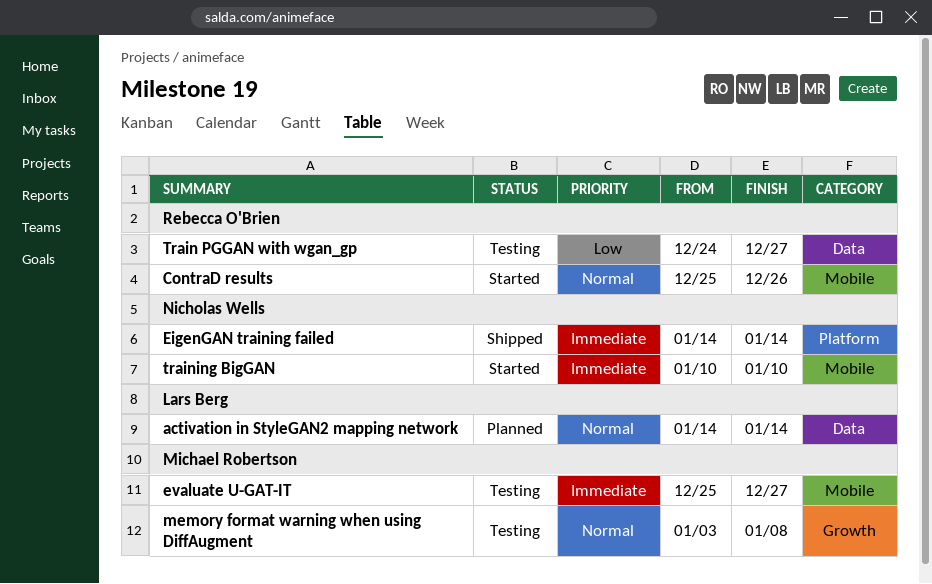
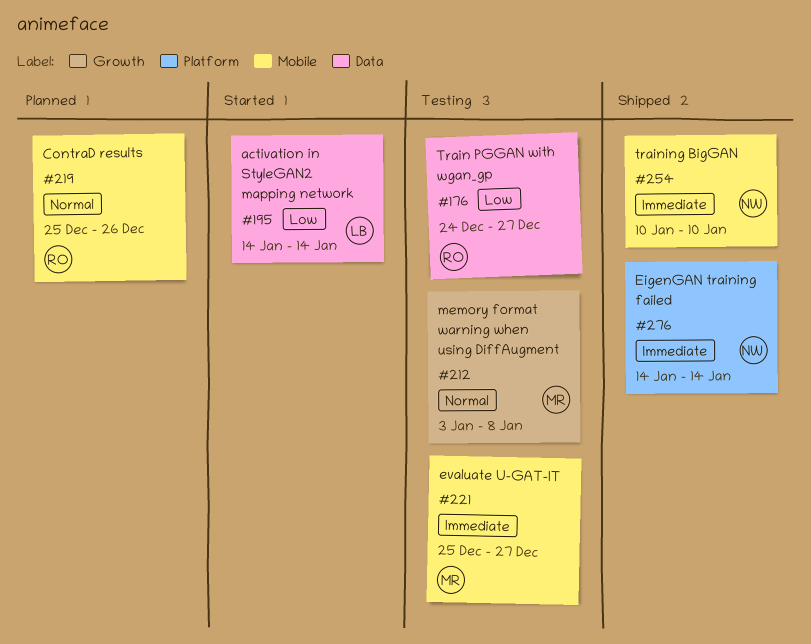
activation in StyleGAN2 mapping network, status: Planned -> Started
activation in StyleGAN2 mapping network, priority: Normal -> Low
ContraD results, status: Started -> Planned
training BigGAN, status: Started -> Shipped

